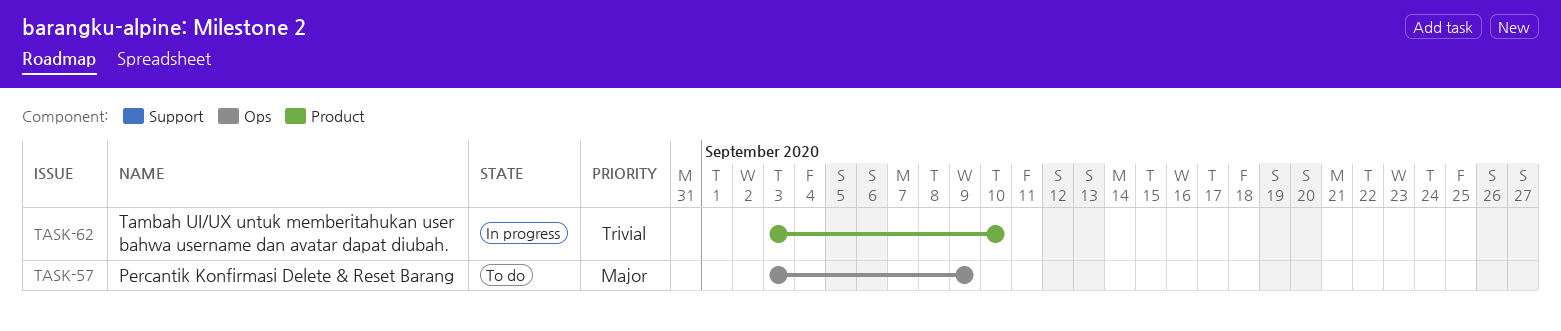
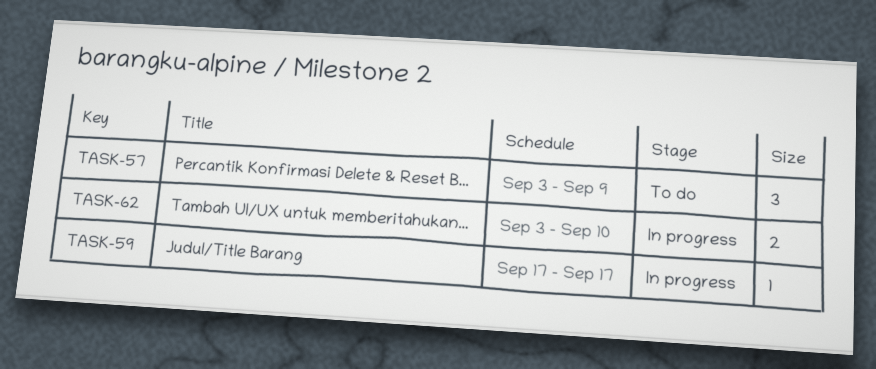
TASK-59: none -> present

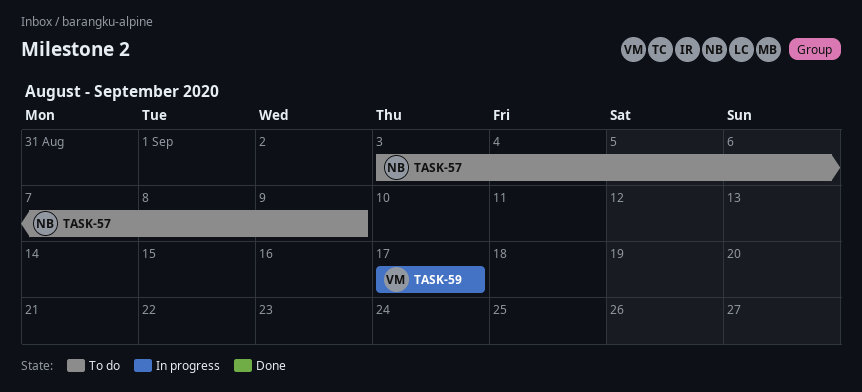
TASK-62: present -> none

